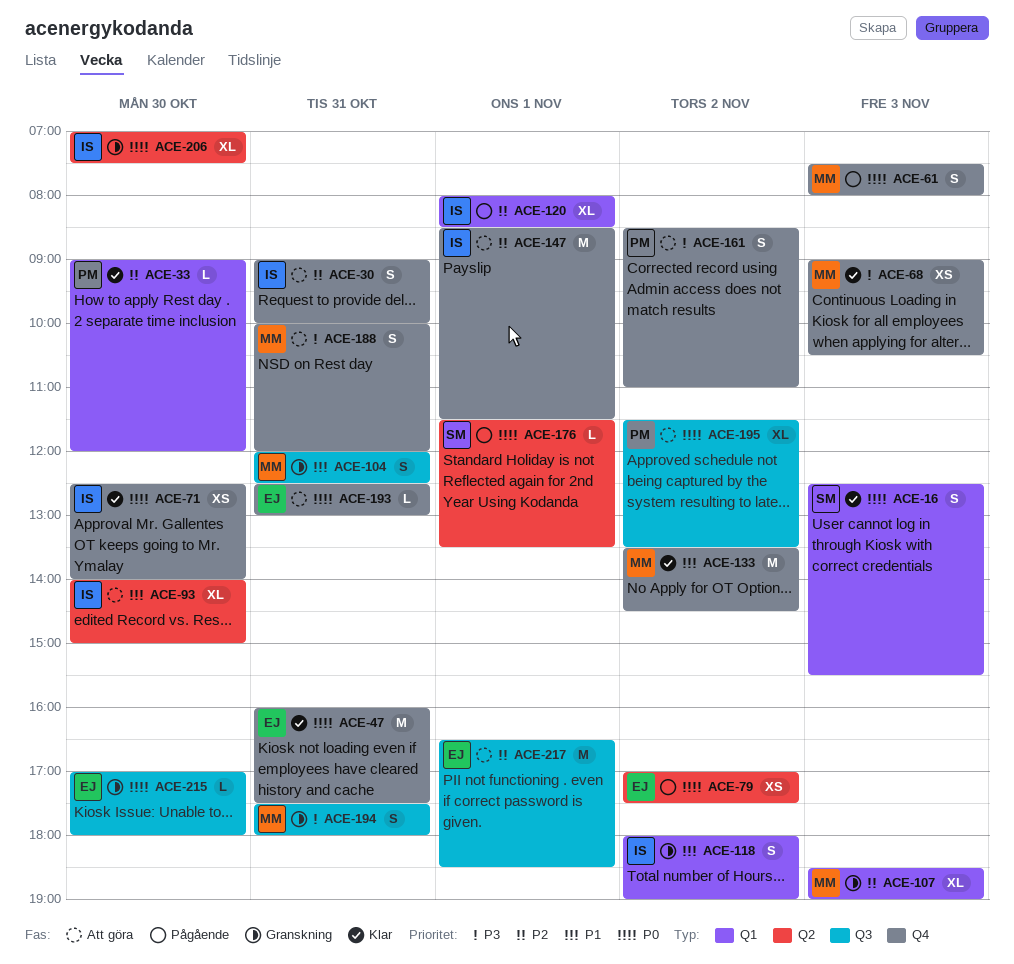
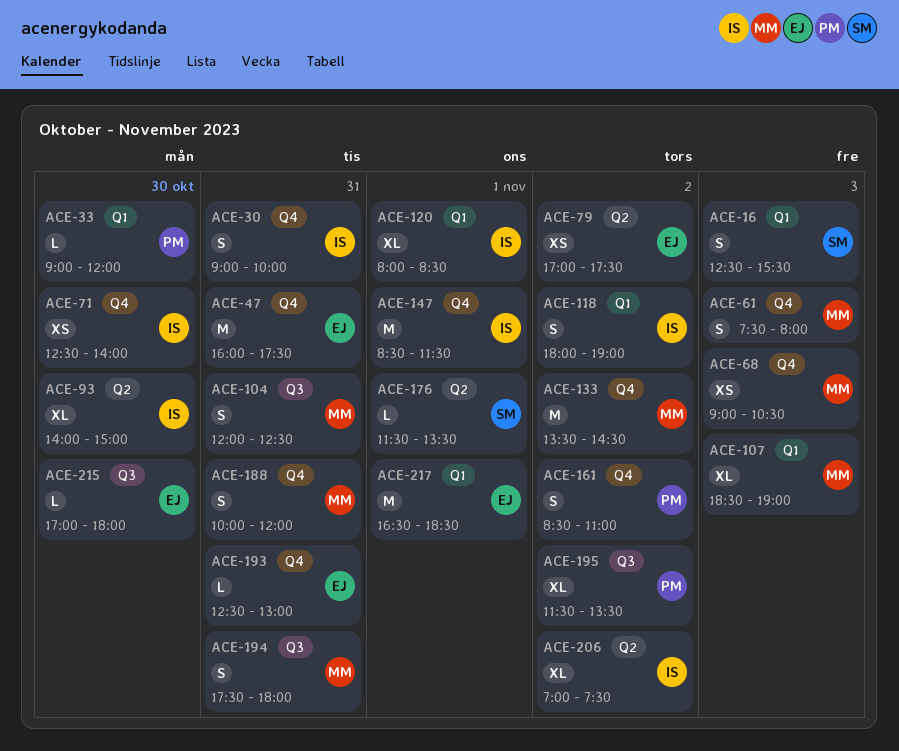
ACE-206, day: Oct 30 -> Nov 2
ACE-217, label: Q3 -> Q1

